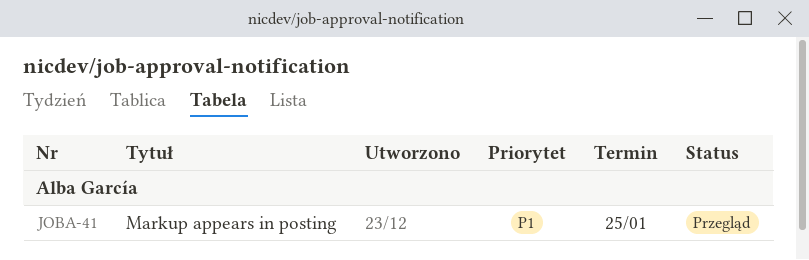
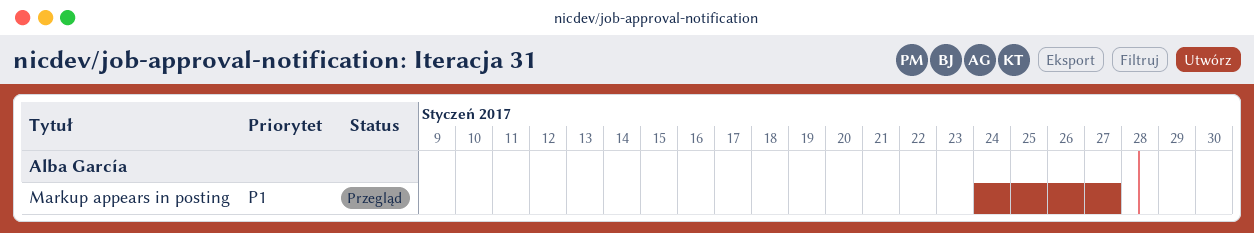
Markup appears in posting, due: Jan 25 -> Jan 27

